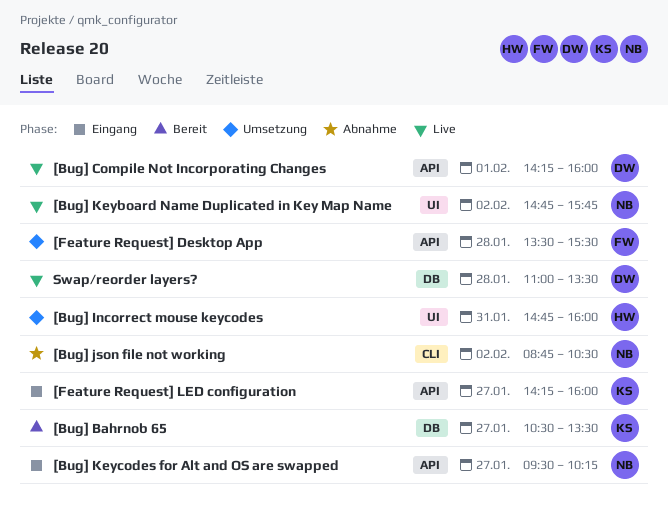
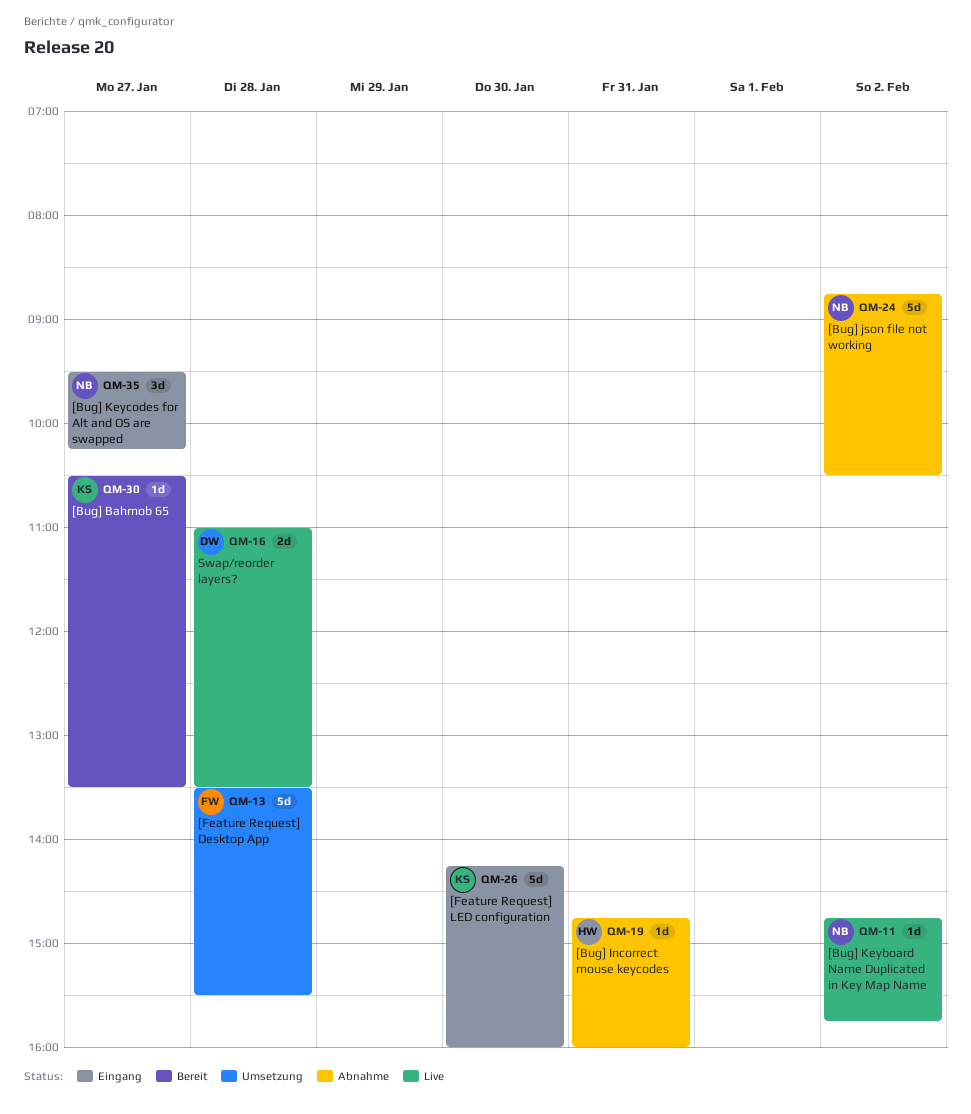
[Bug] Compile Not Incorporating Changes: present -> none
[Bug] Incorrect mouse keycodes, status: Umsetzung -> Abnahme
[Feature Request] LED configuration, day: Jan 27 -> Jan 30

